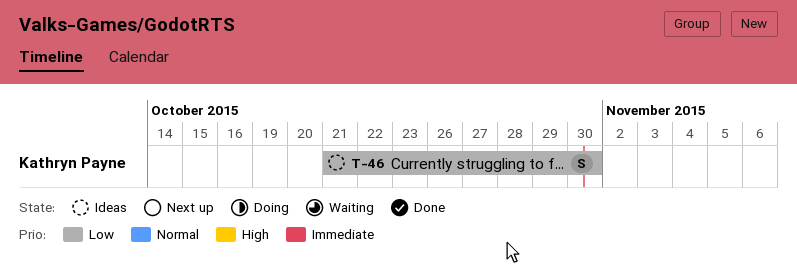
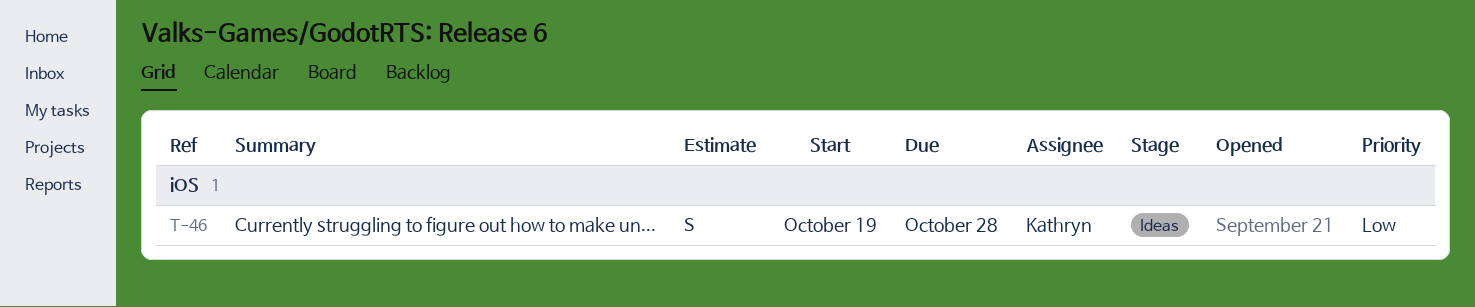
T-46, start: Oct 21 -> Oct 19
T-46, due: Oct 30 -> Oct 28

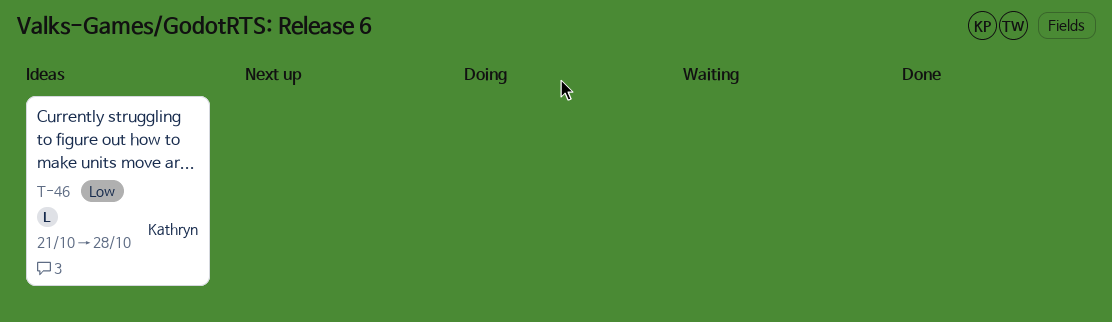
T-46, estimate: S -> L
T-46, start: Oct 19 -> Oct 21

